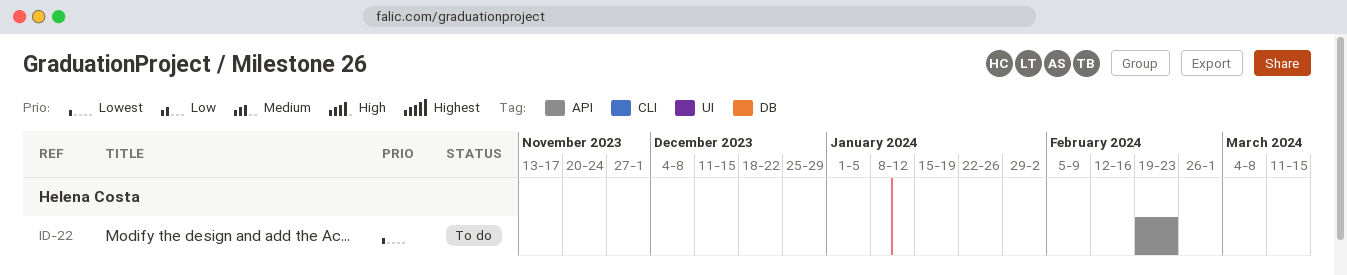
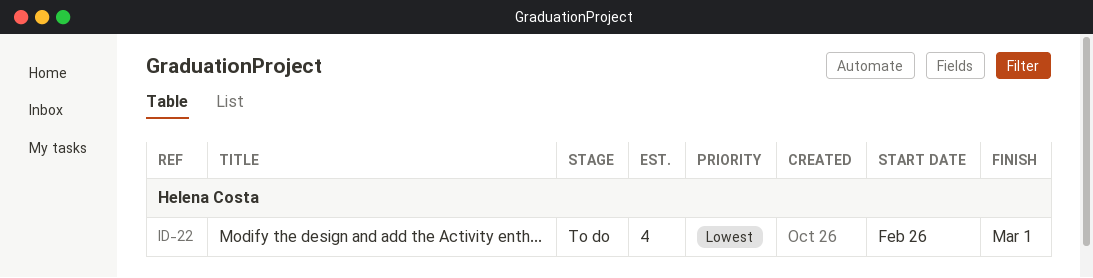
ID-22, start: Feb 19 -> Feb 26
ID-22, due: Feb 23 -> Mar 1

